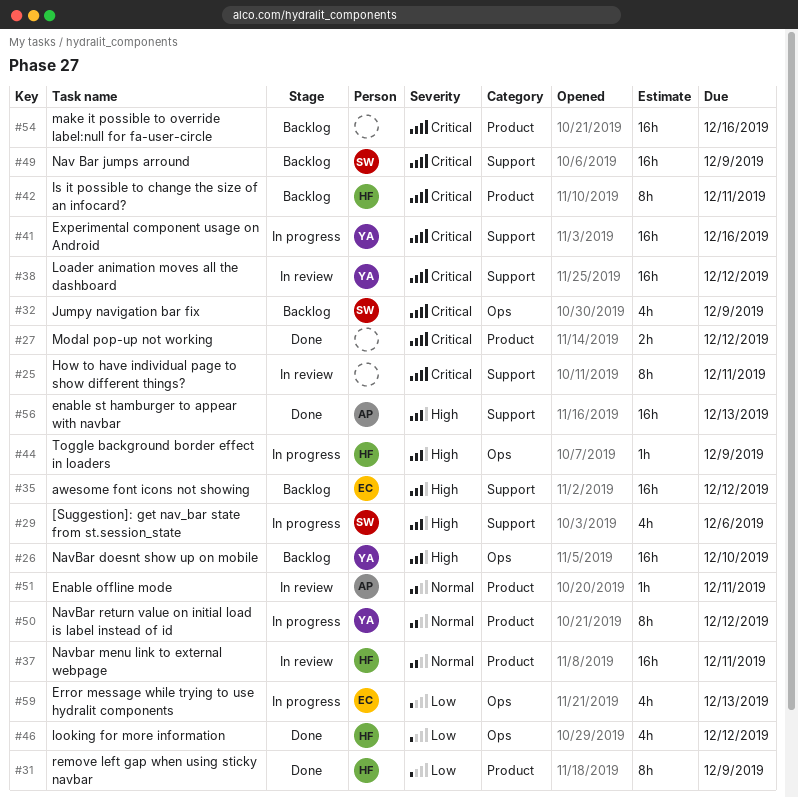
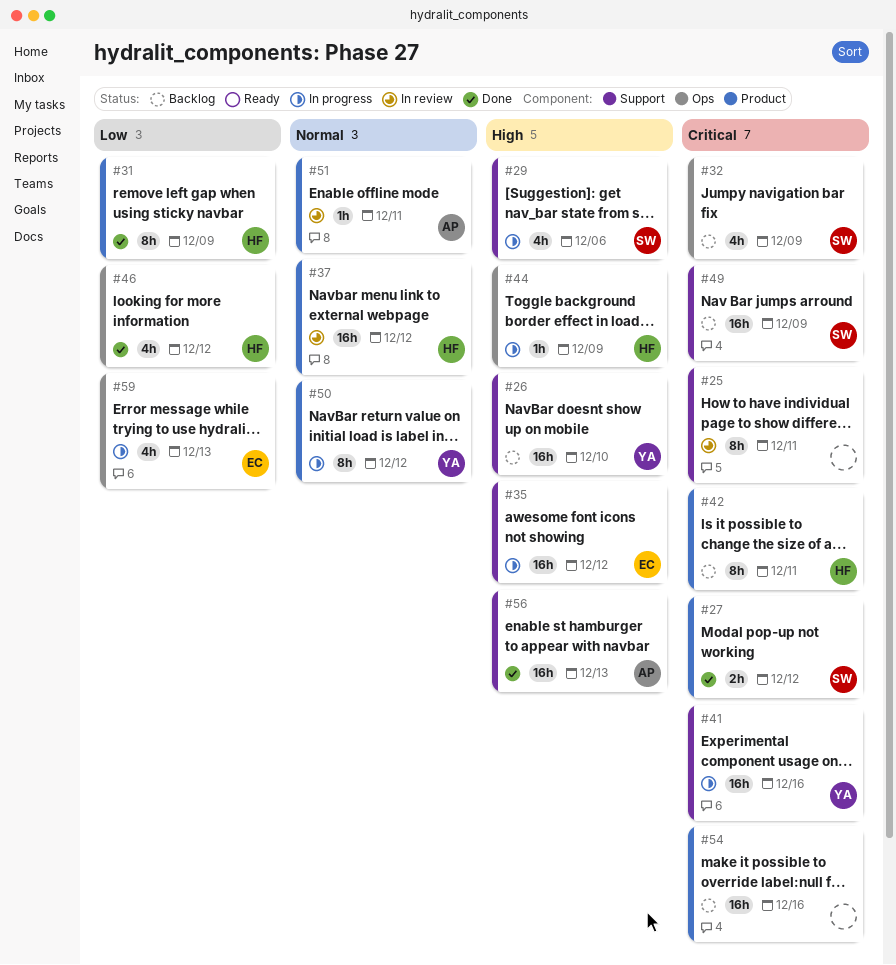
#26, label: Ops -> Support
#27, owner: none -> SW
#35, status: Backlog -> In progress
#37, due: Dec 11 -> Dec 12
#38: present -> none

